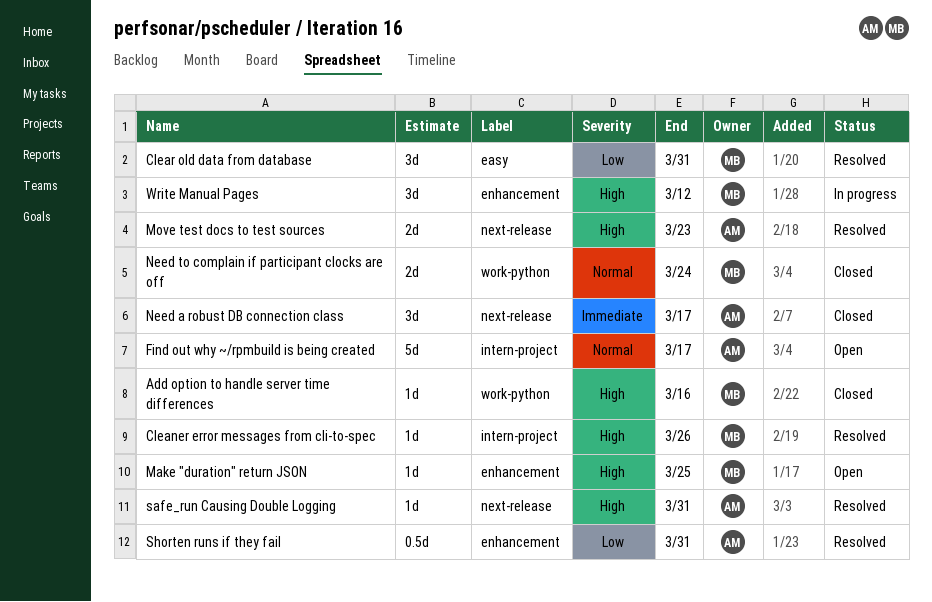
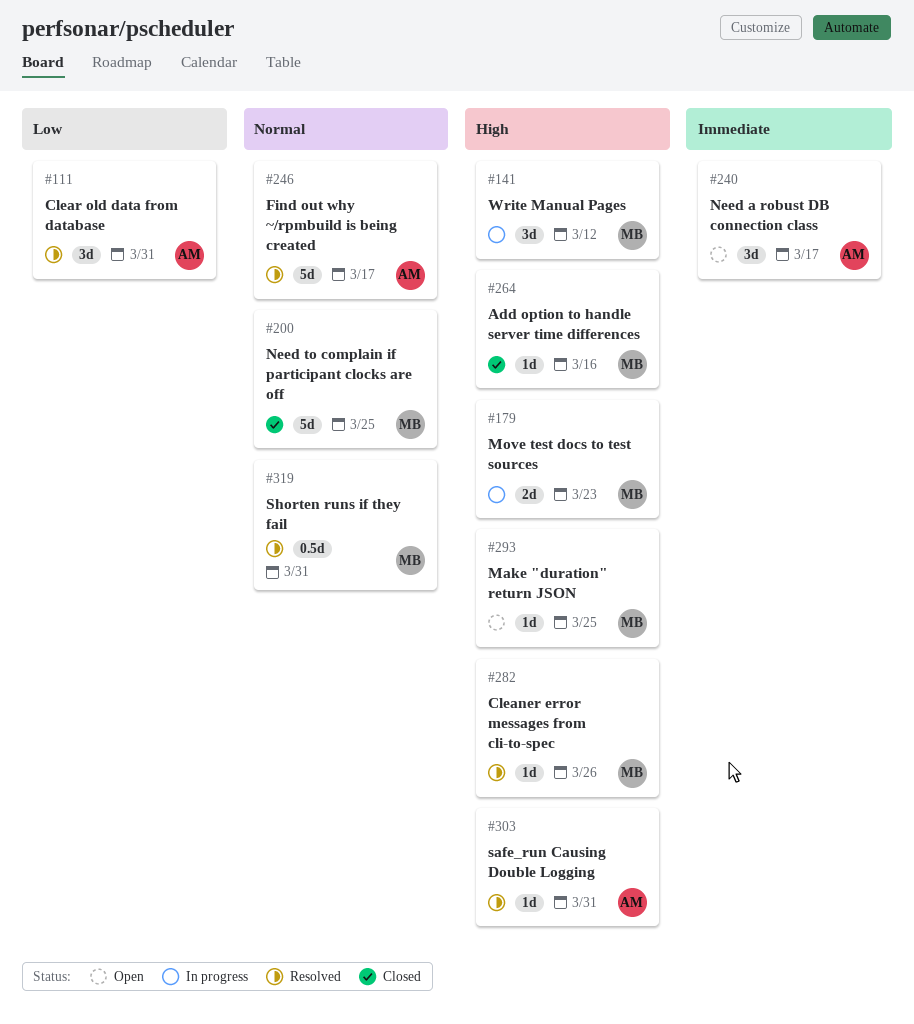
Clear old data from database, owner: MB -> AM
Find out why ~/rpmbuild is being created, status: Open -> Resolved
Move test docs to test sources, status: Resolved -> In progress
Move test docs to test sources, owner: AM -> MB
Need a robust DB connection class, status: Closed -> Open
Need to complain if participant clocks are off, estimate: 2d -> 5d
Need to complain if participant clocks are off, due: Mar 24 -> Mar 25
Shorten runs if they fail, owner: AM -> MB
Shorten runs if they fail, priority: Low -> Normal

